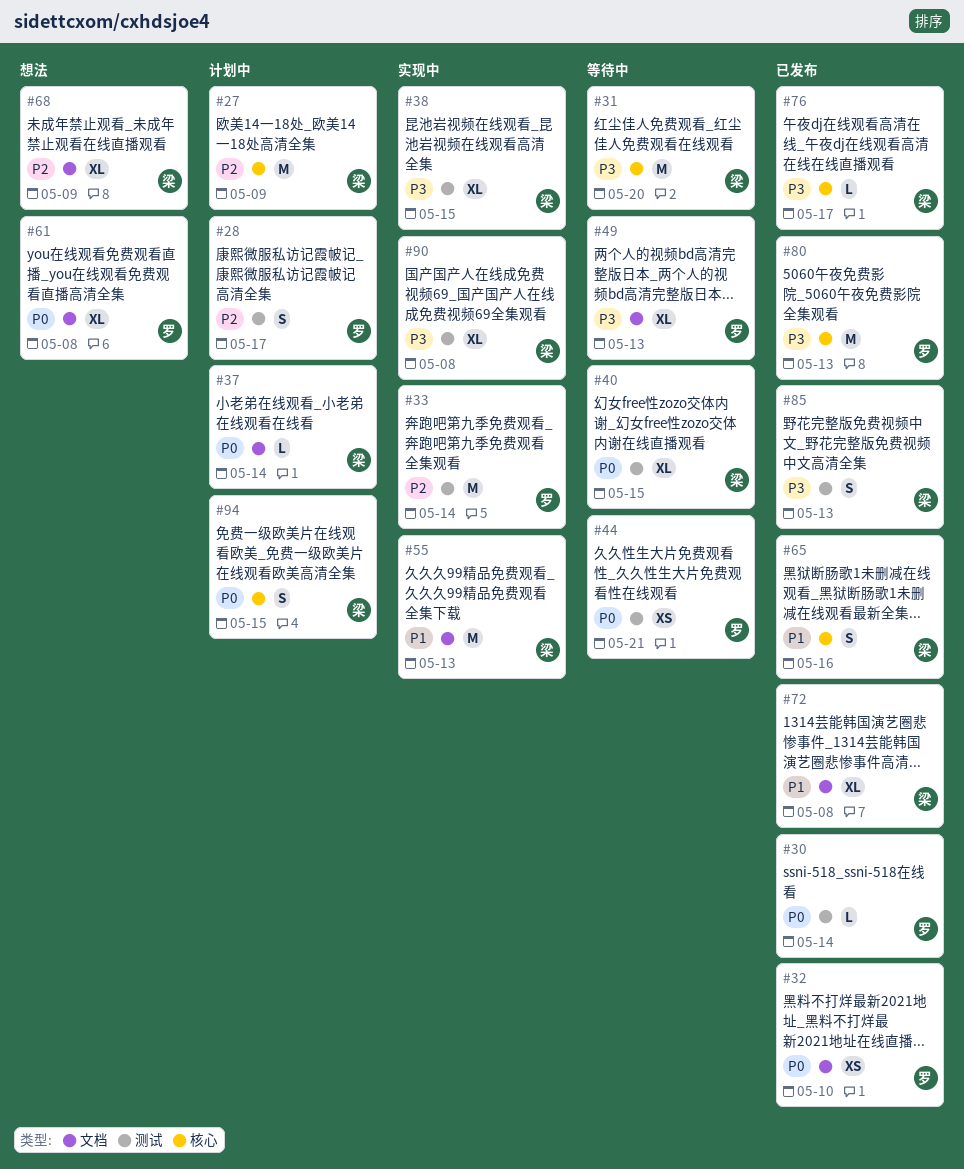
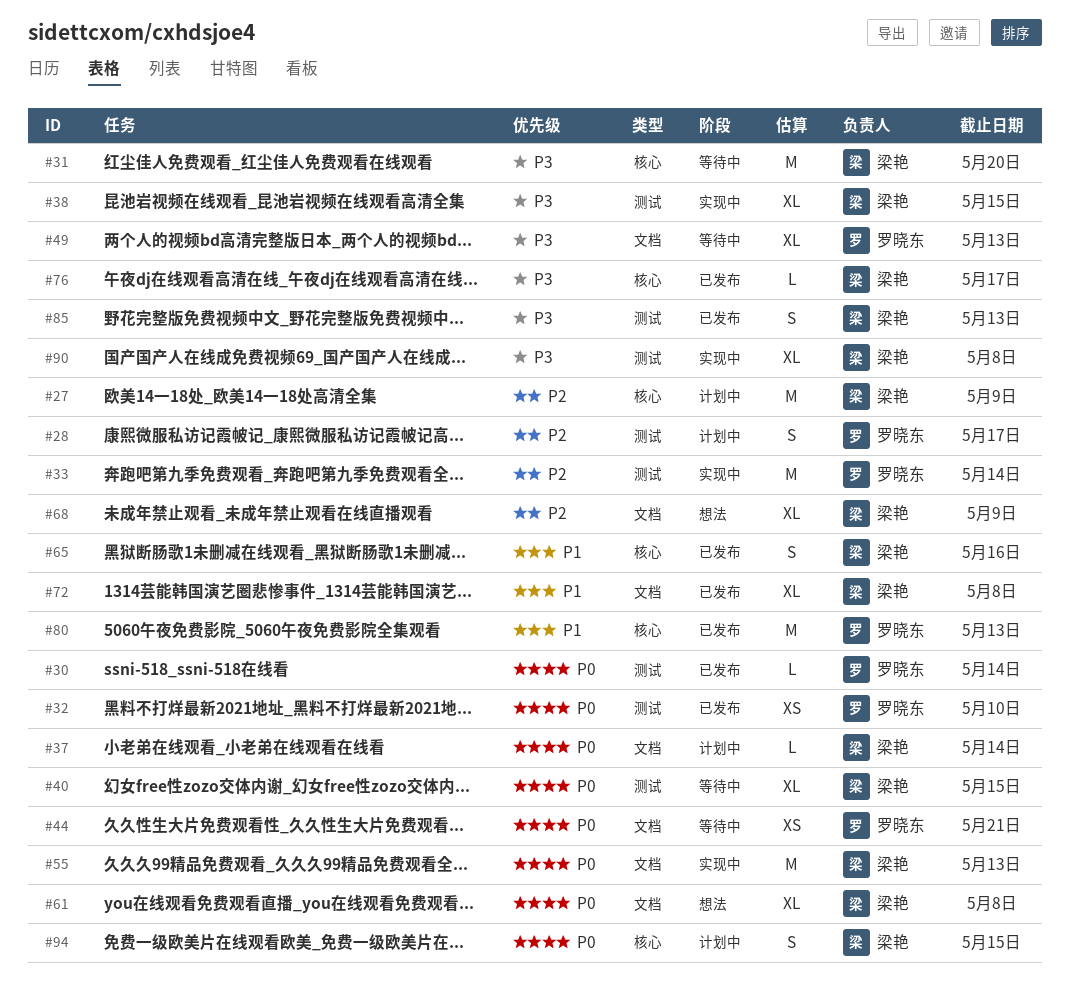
#32, label: 文档 -> 测试
#44, label: 测试 -> 文档
#55, priority: P1 -> P0
#61, owner: 罗晓东 -> 梁艳
#80, priority: P3 -> P1

